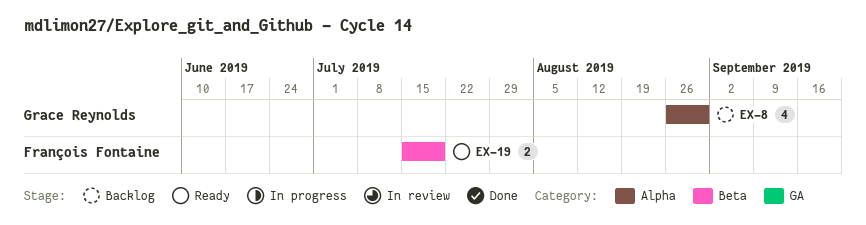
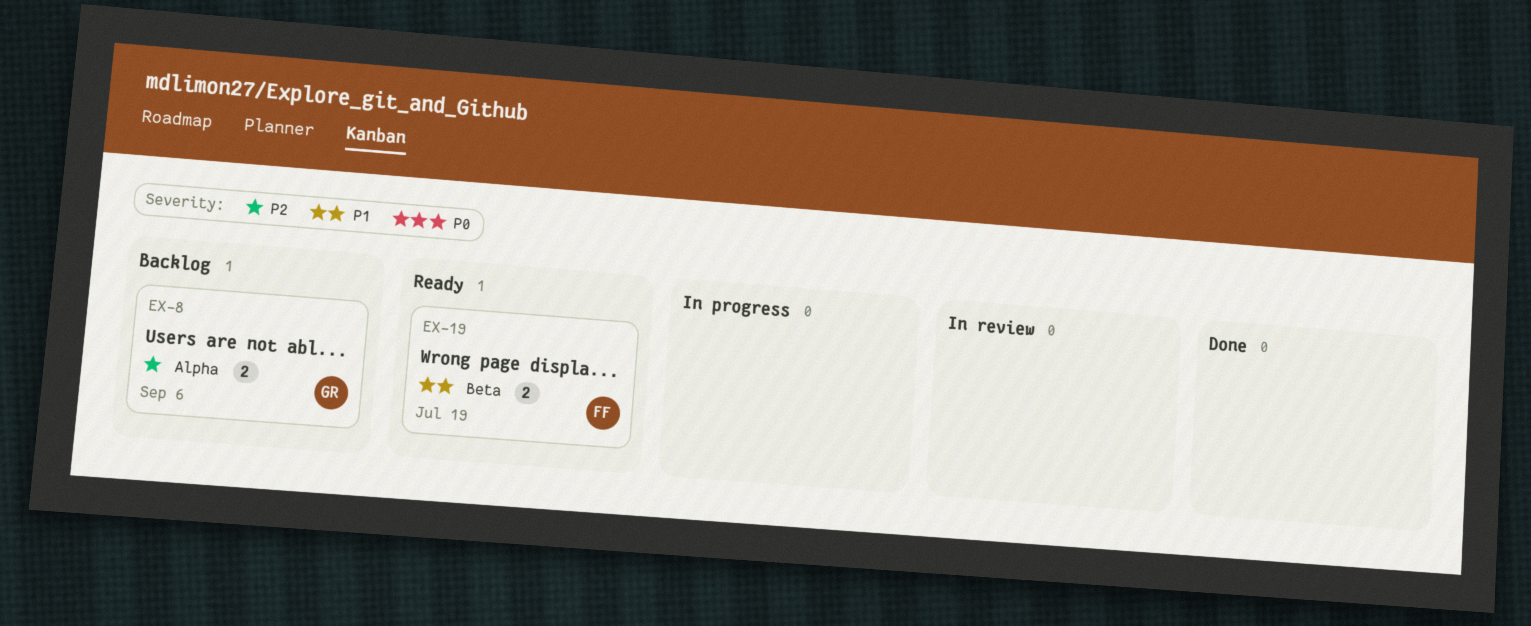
EX-8, estimate: 4 -> 2
EX-8, due: Aug 30 -> Sep 6

